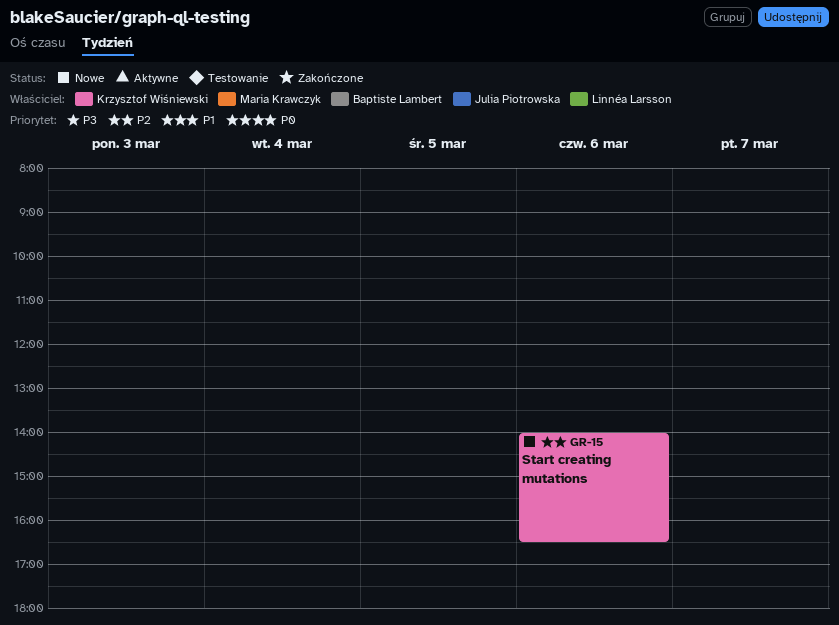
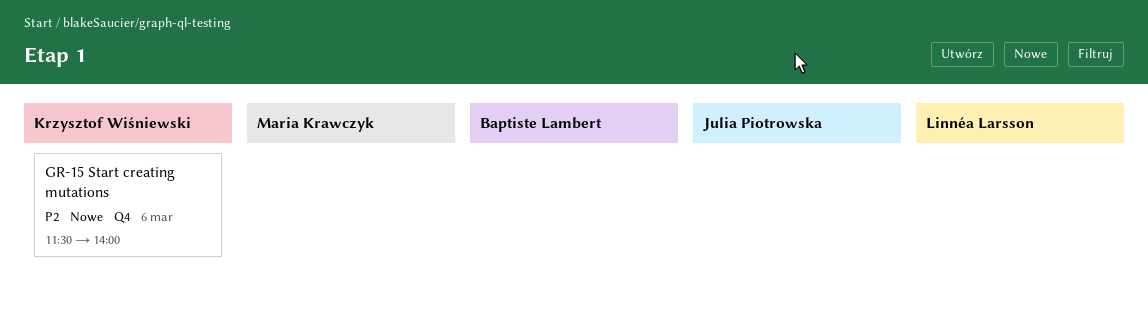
GR-15, begins: 14:00 -> 11:30
GR-15, ends: 16:30 -> 14:00

